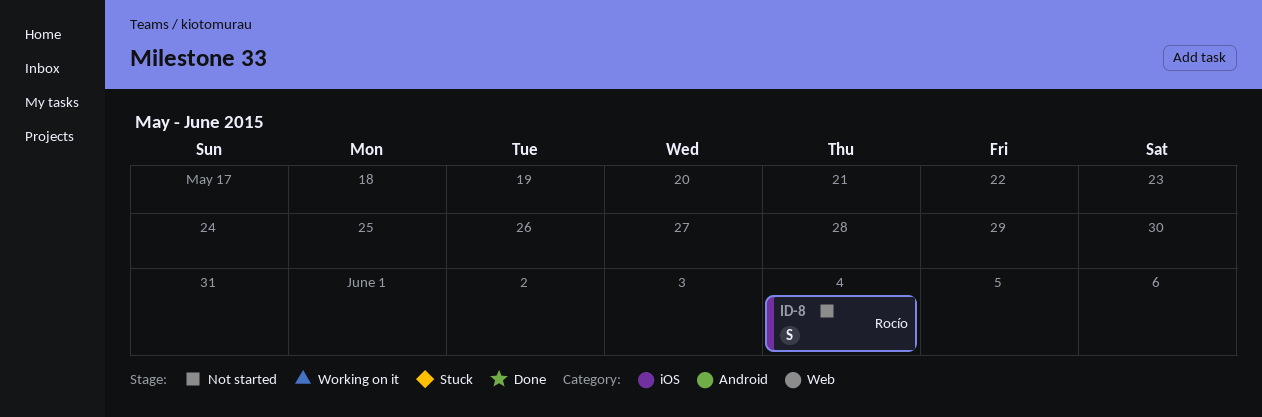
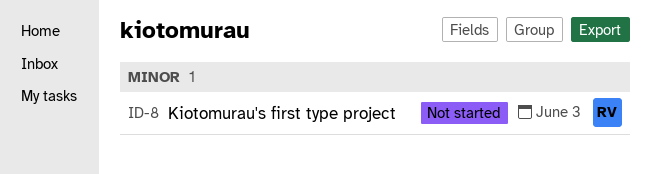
ID-8, due: Jun 4 -> Jun 3

